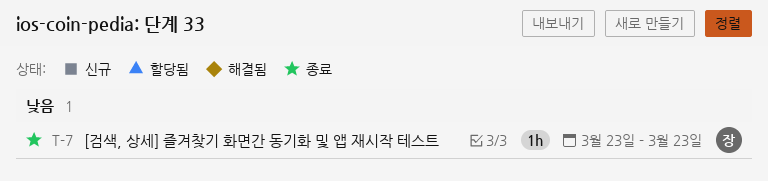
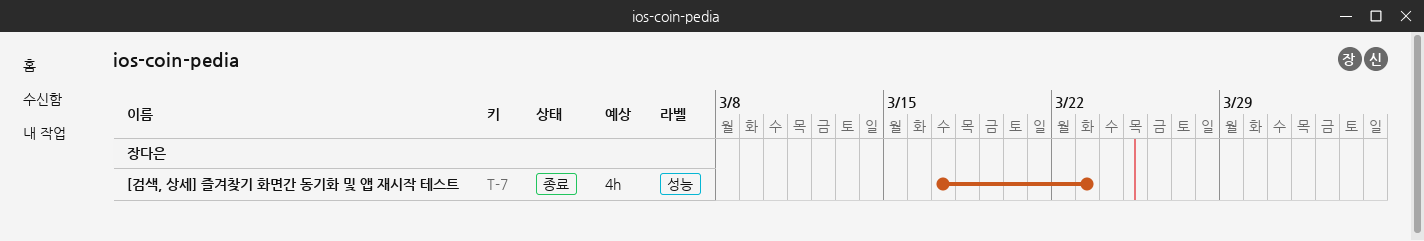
T-7, estimate: 1h -> 4h
T-7, start: Mar 23 -> Mar 17

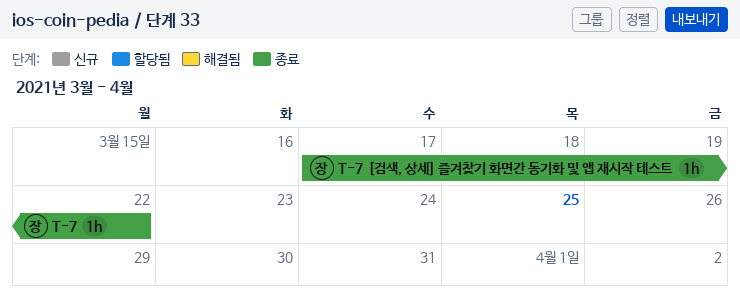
T-7, estimate: 4h -> 1h
T-7, due: Mar 23 -> Mar 22

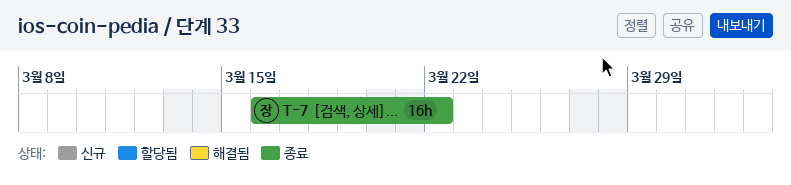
T-7, estimate: 1h -> 16h
T-7, start: Mar 17 -> Mar 16

